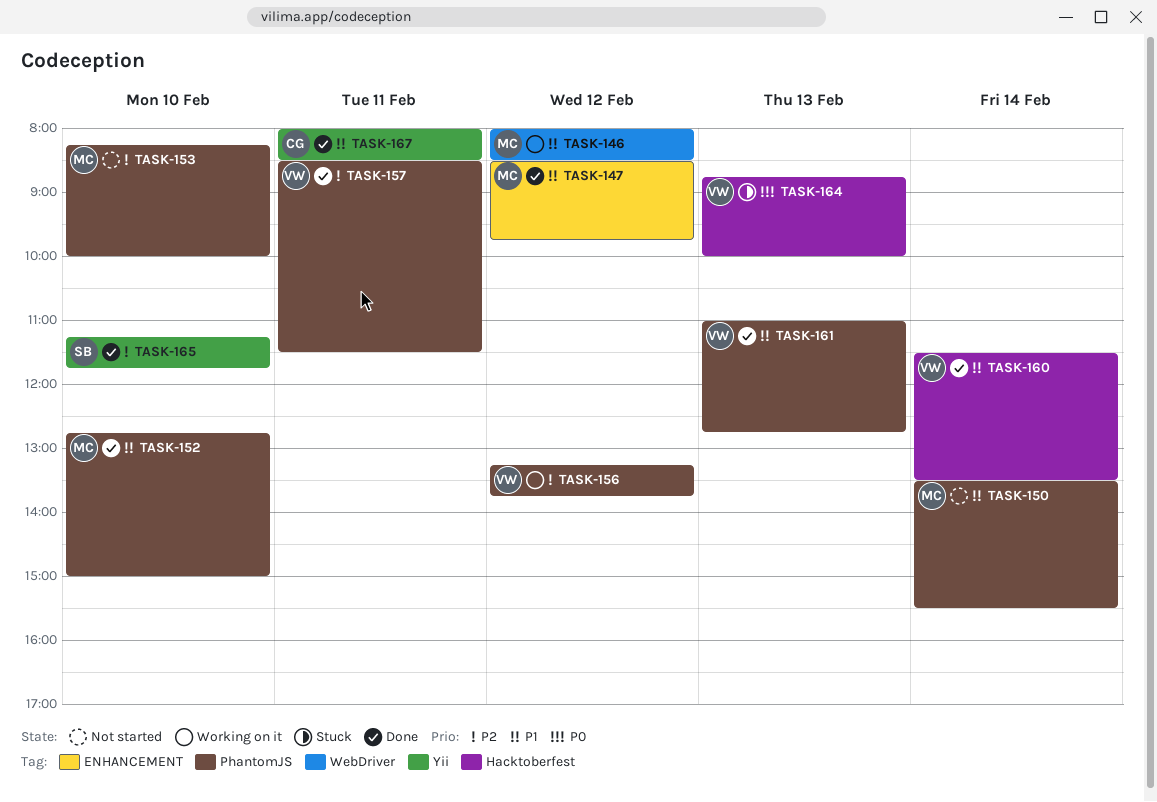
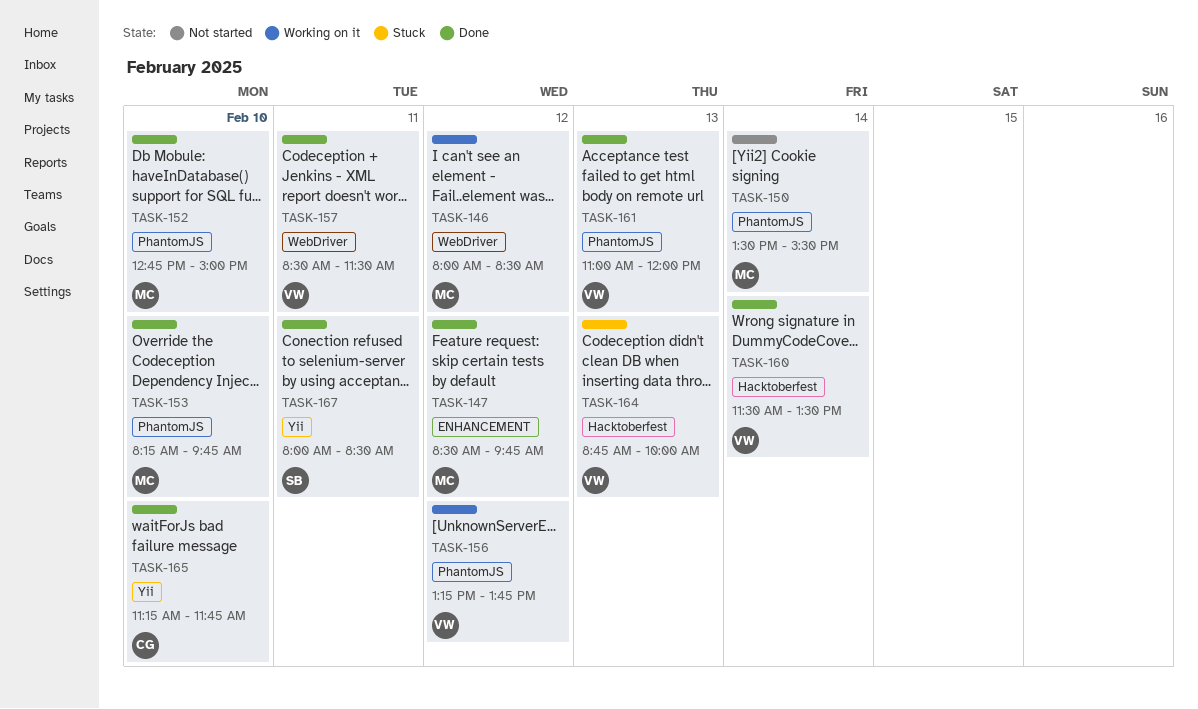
TASK-153, status: Not started -> Done
TASK-153, ends: 10:00 -> 09:45
TASK-157, label: PhantomJS -> WebDriver
TASK-161, ends: 12:45 -> 12:00
TASK-165, owner: SB -> CG
TASK-167, owner: CG -> SB

